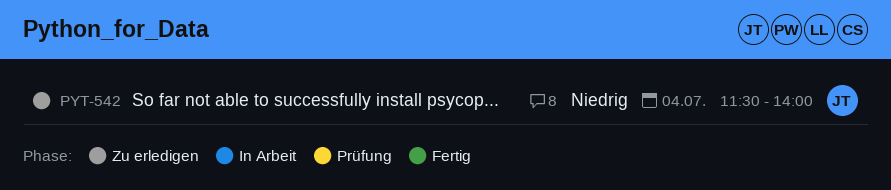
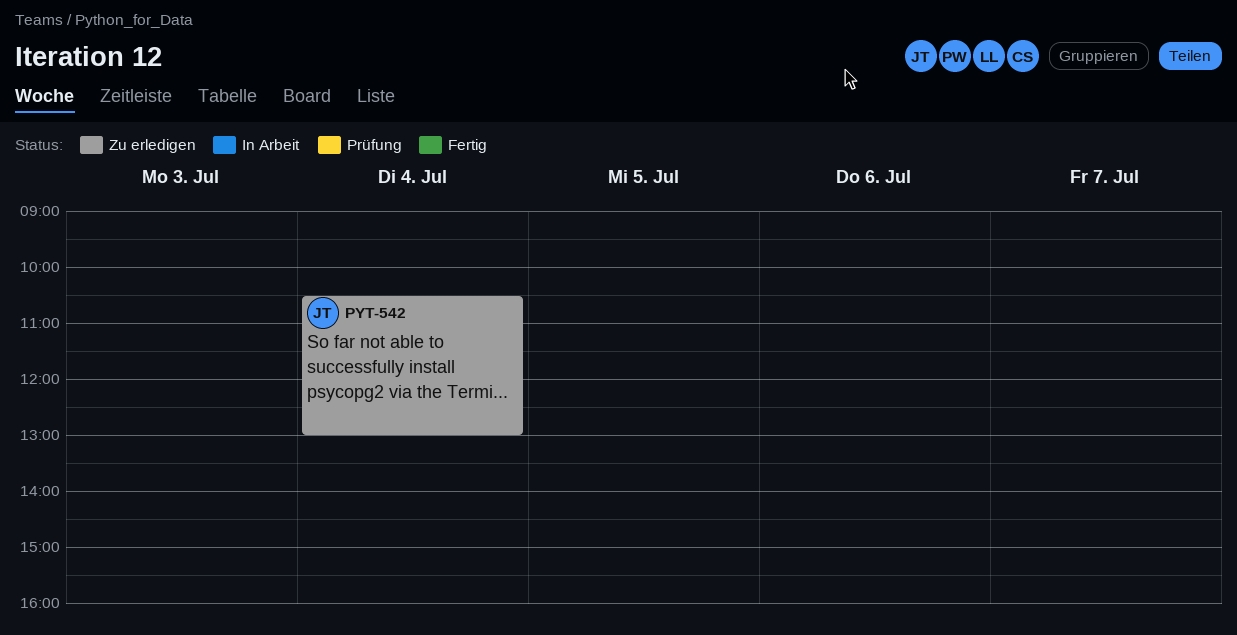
PYT-542, begins: 11:30 -> 10:30
PYT-542, ends: 14:00 -> 13:00

